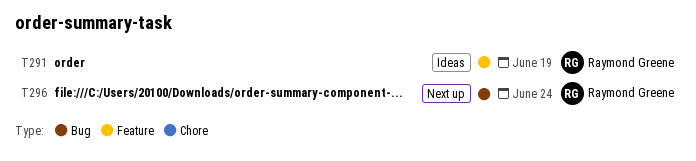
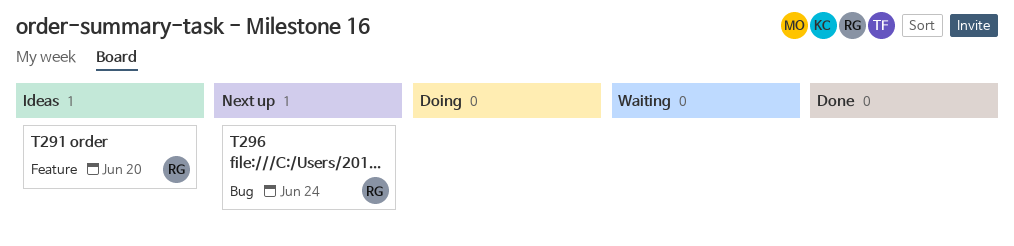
T291, due: Jun 19 -> Jun 20

